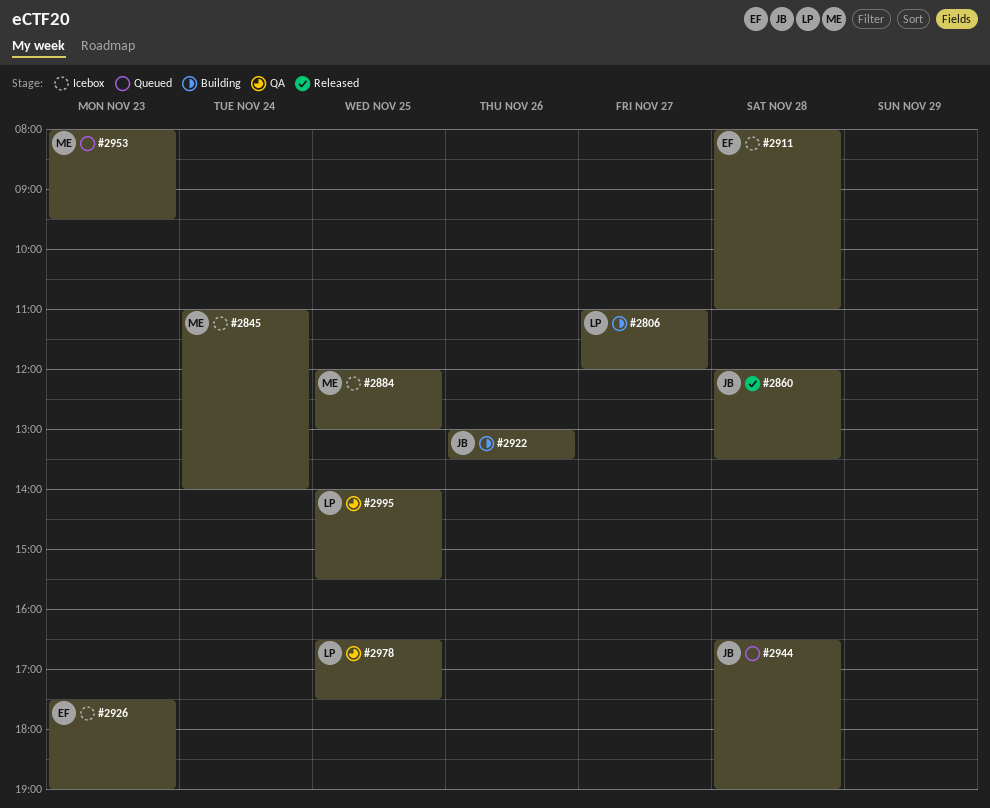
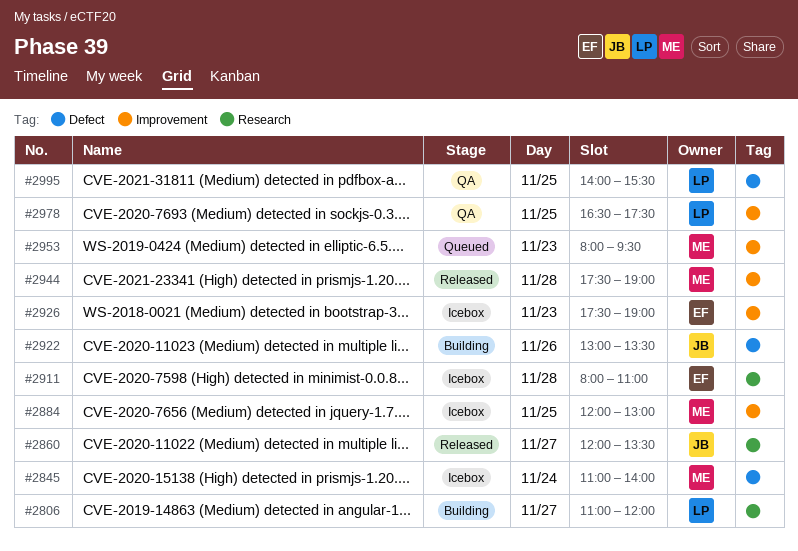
#2860, day: Nov 28 -> Nov 27
#2944, status: Queued -> Released
#2944, owner: JB -> ME
#2944, begins: 16:30 -> 17:30

